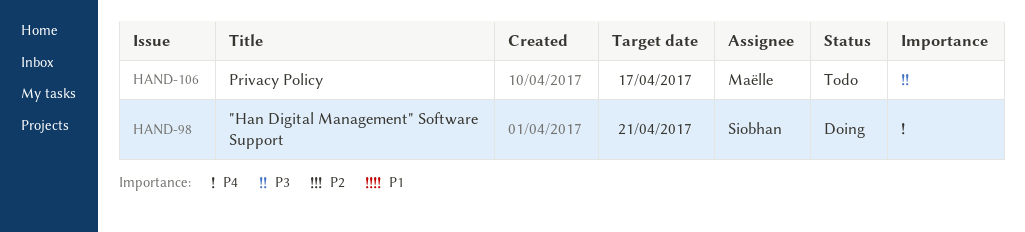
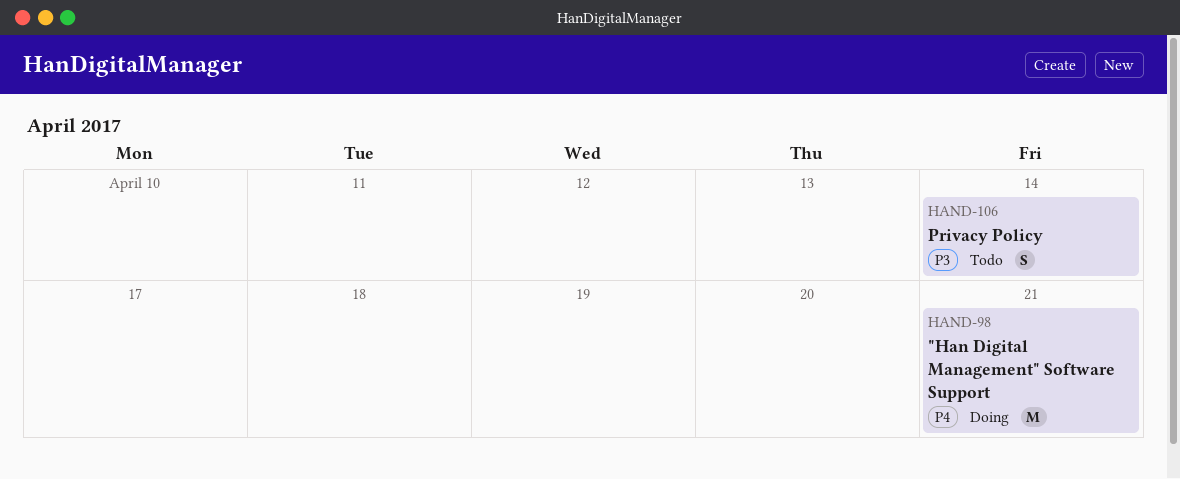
HAND-106, due: Apr 17 -> Apr 14

